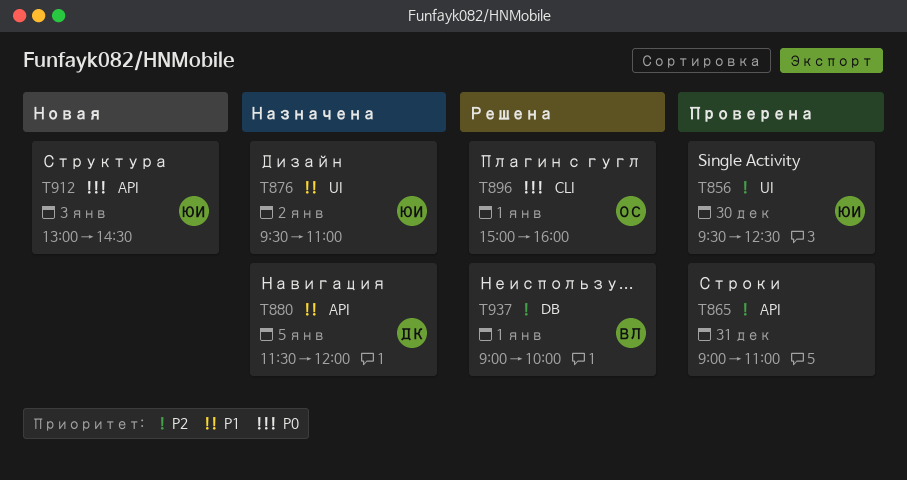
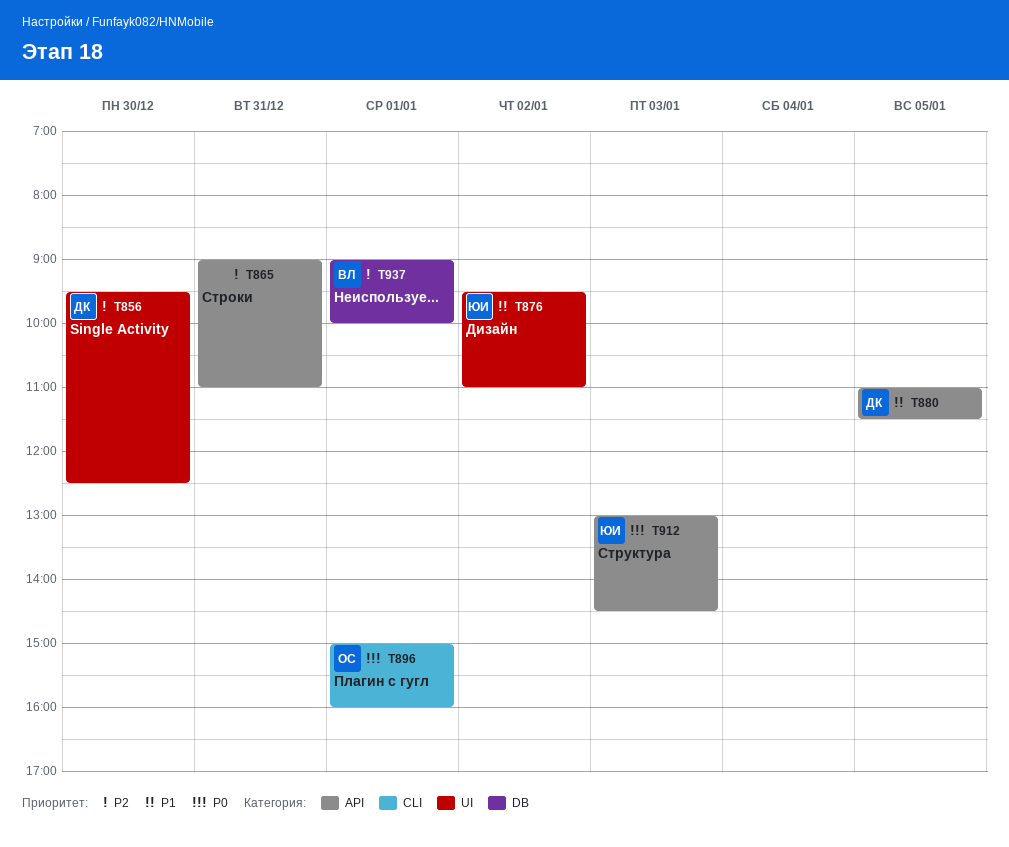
T856, owner: ЮИ -> ДК
T880, begins: 11:30 -> 11:00
T880, ends: 12:00 -> 11:30

